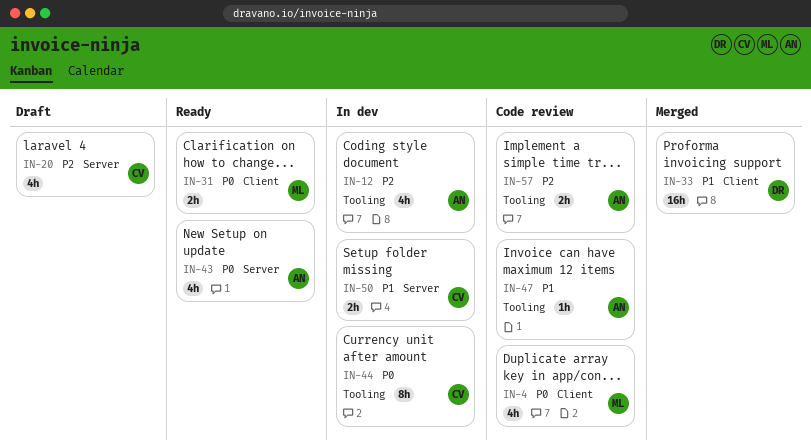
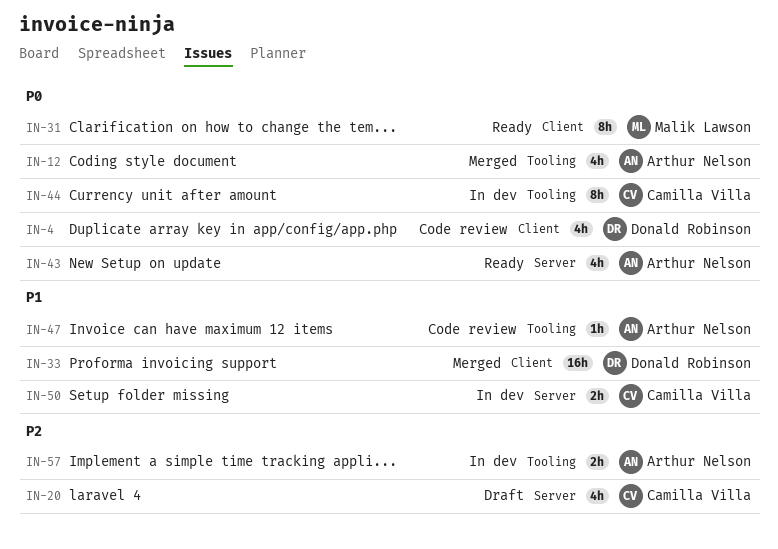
IN-4, owner: Malik Lawson -> Donald Robinson
IN-12, status: In dev -> Merged
IN-12, priority: P2 -> P0
IN-31, estimate: 2h -> 8h
IN-57, status: Code review -> In dev

